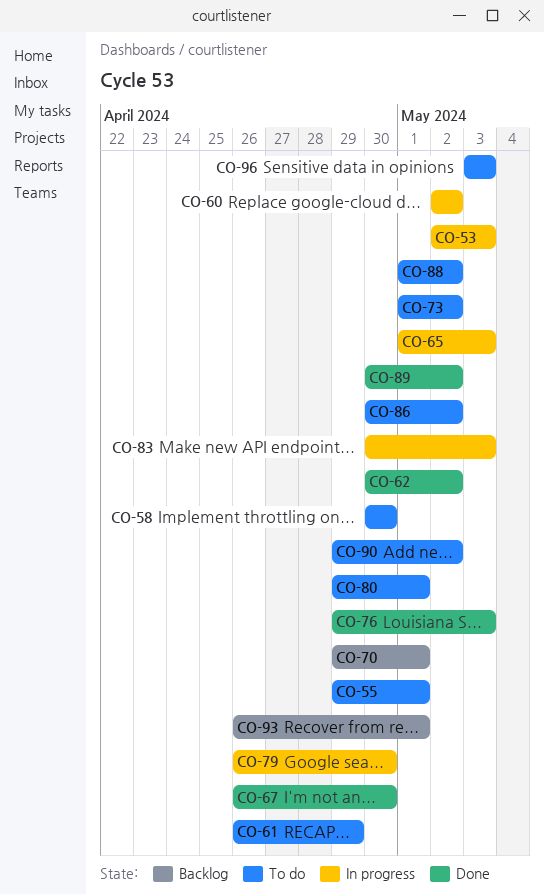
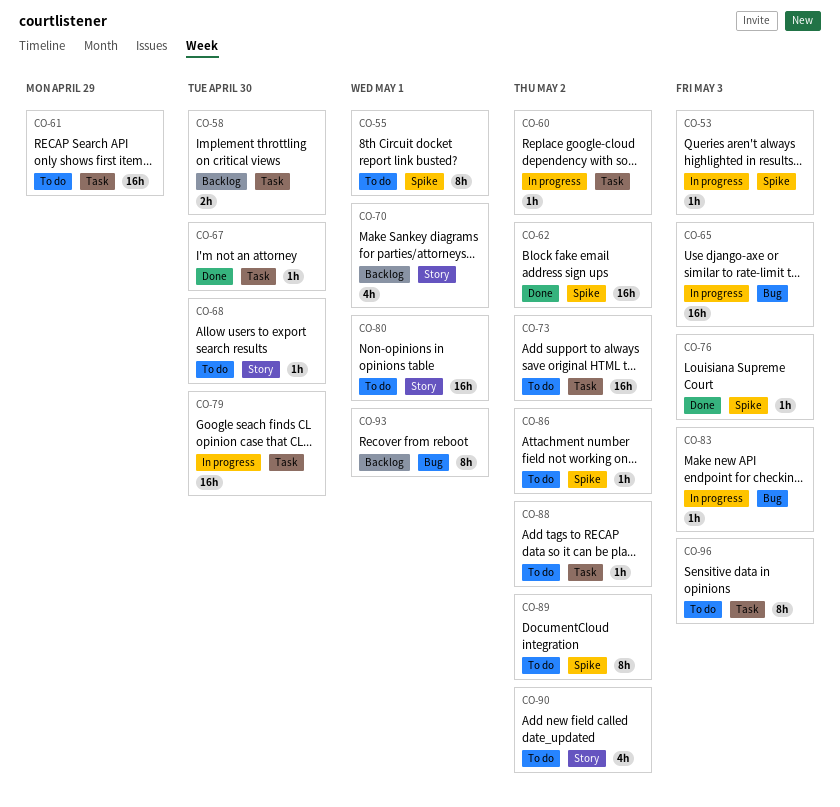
CO-58, status: To do -> Backlog
CO-68: none -> present
CO-89, status: Done -> To do

